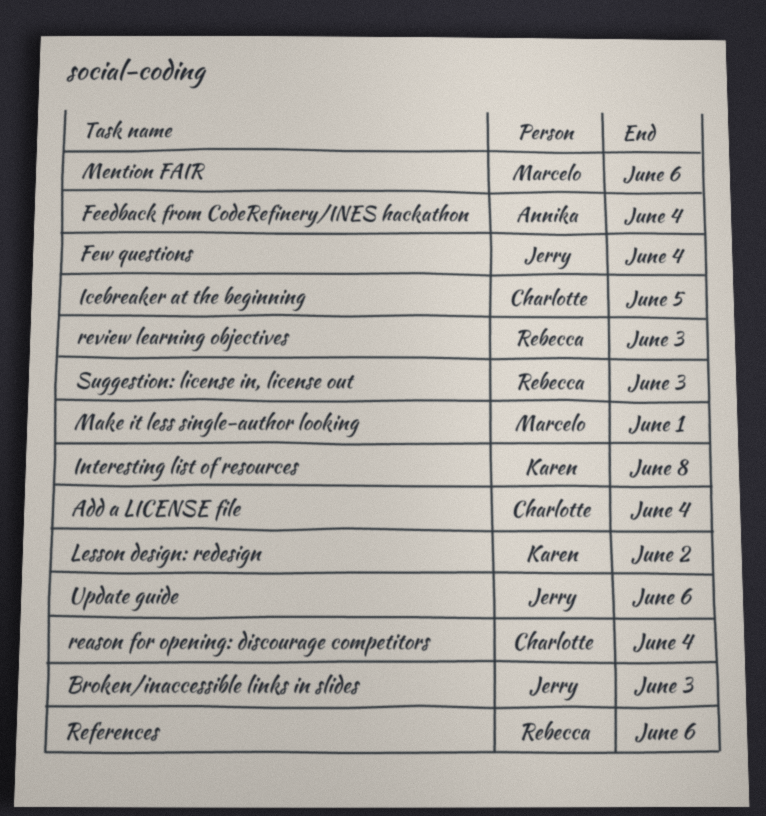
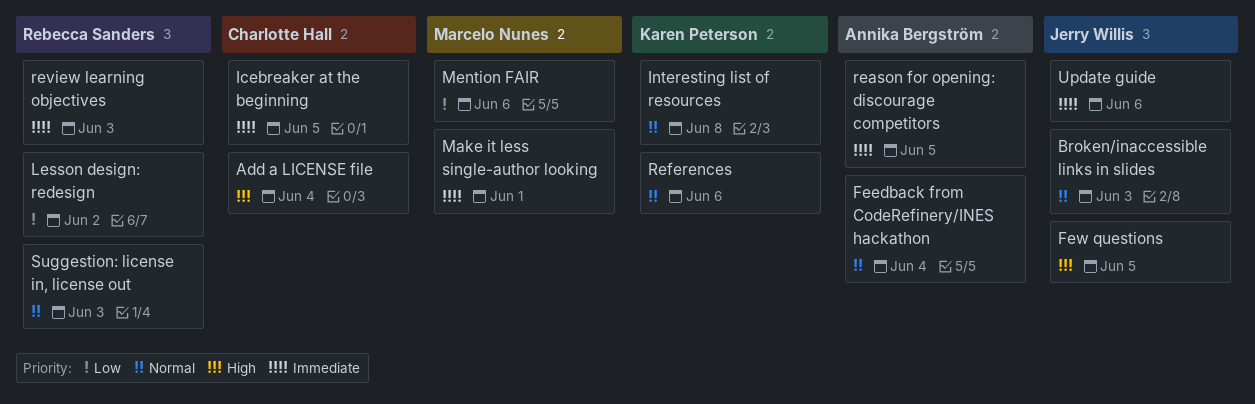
Few questions, due: Jun 4 -> Jun 5
Lesson design: redesign, owner: Karen Peterson -> Rebecca Sanders
reason for opening: discourage competitors, owner: Charlotte Hall -> Annika Bergström
reason for opening: discourage competitors, due: Jun 4 -> Jun 5
References, owner: Rebecca Sanders -> Karen Peterson

